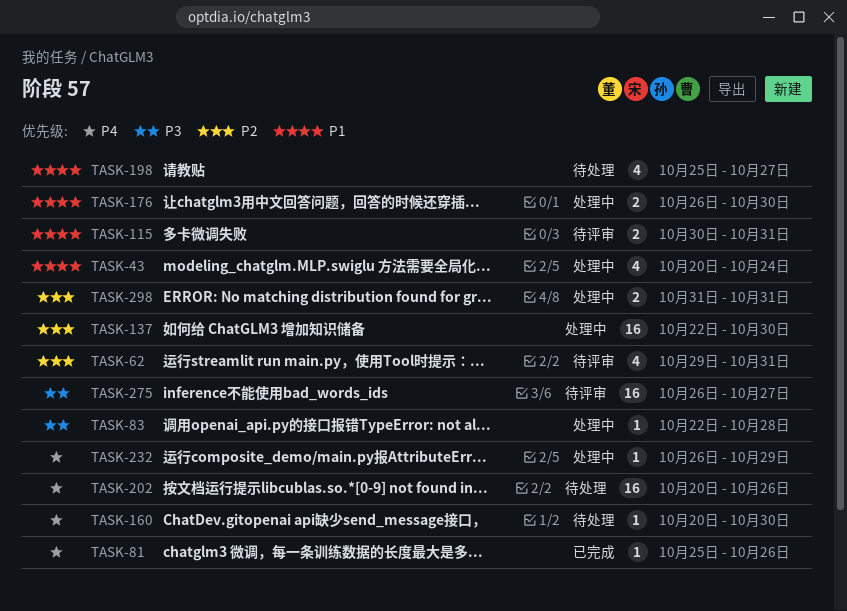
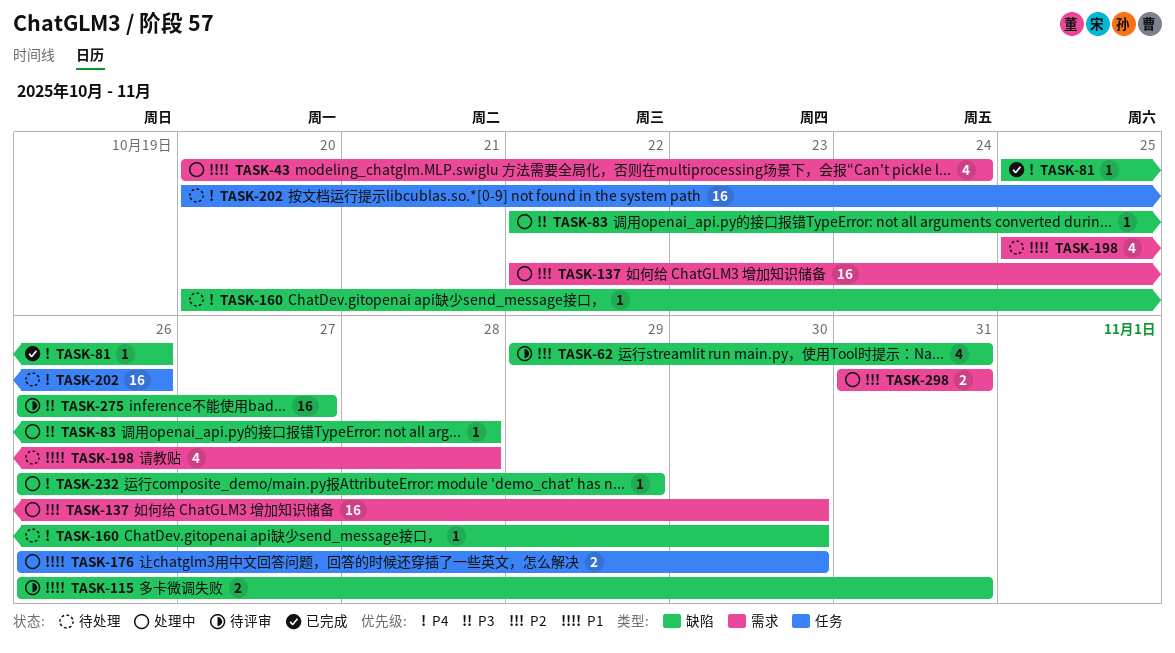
TASK-115, start: Oct 30 -> Oct 26
TASK-198, due: Oct 27 -> Oct 28

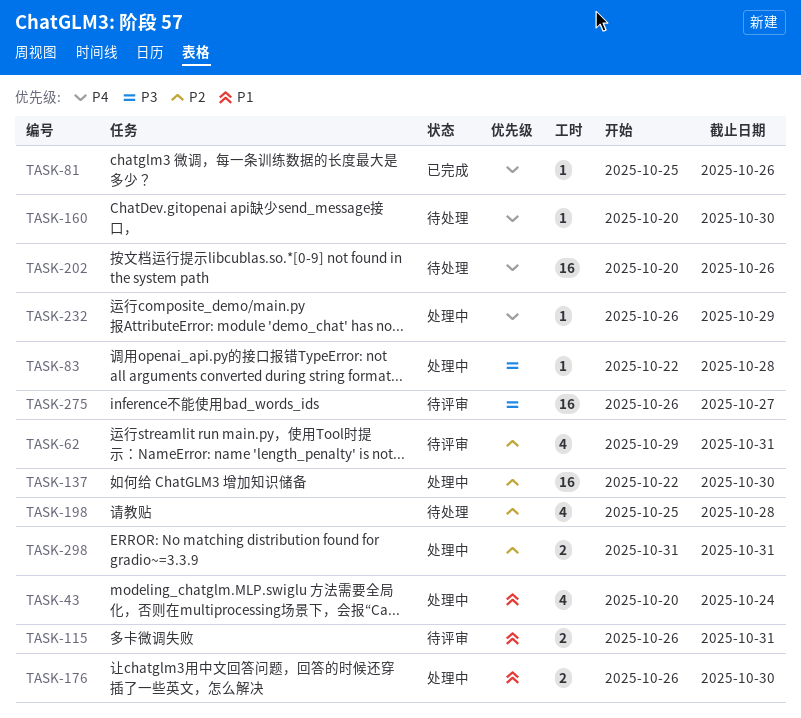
TASK-198, priority: P1 -> P2

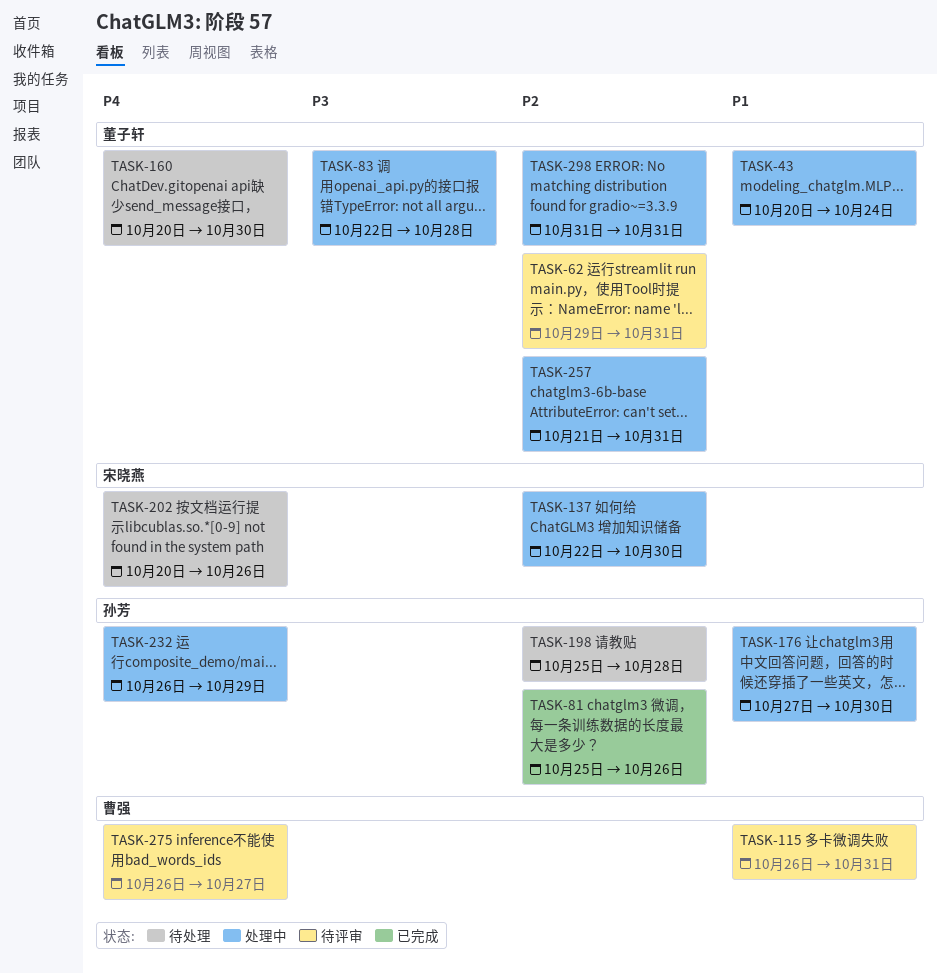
TASK-81, priority: P4 -> P2
TASK-176, start: Oct 26 -> Oct 27
TASK-257: none -> present
TASK-275, priority: P3 -> P4

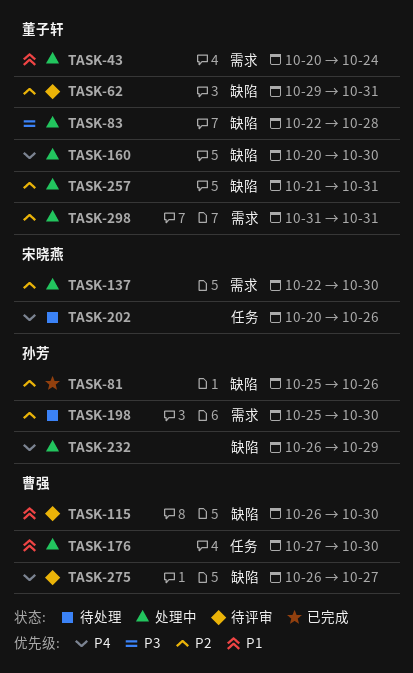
TASK-115, due: Oct 31 -> Oct 30
TASK-160, status: 待处理 -> 处理中
TASK-176, owner: 孙芳 -> 曹强
TASK-198, due: Oct 28 -> Oct 30

